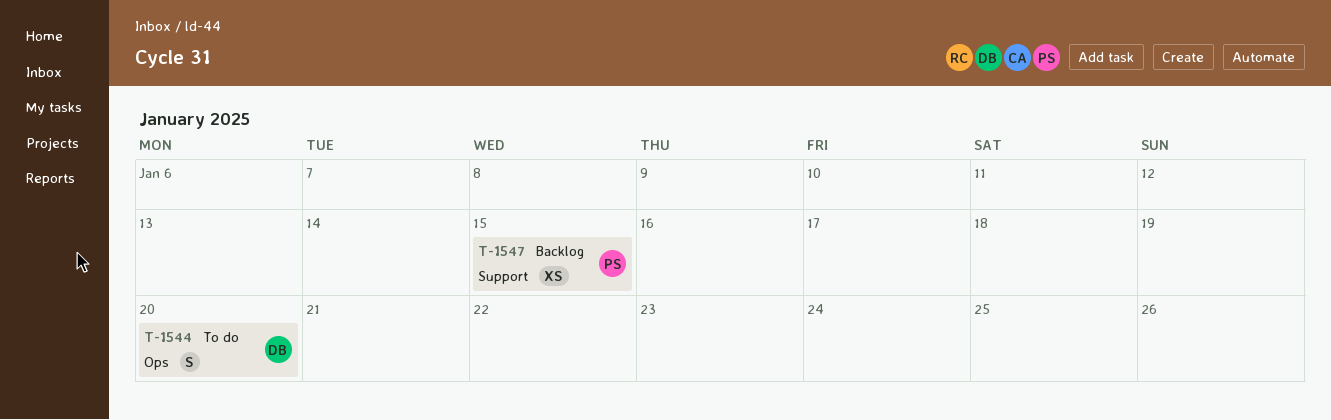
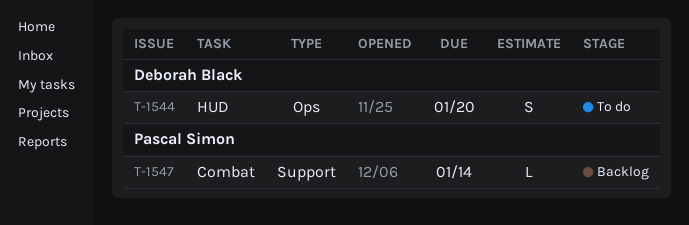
T-1547, estimate: XS -> L
T-1547, due: Jan 15 -> Jan 14

